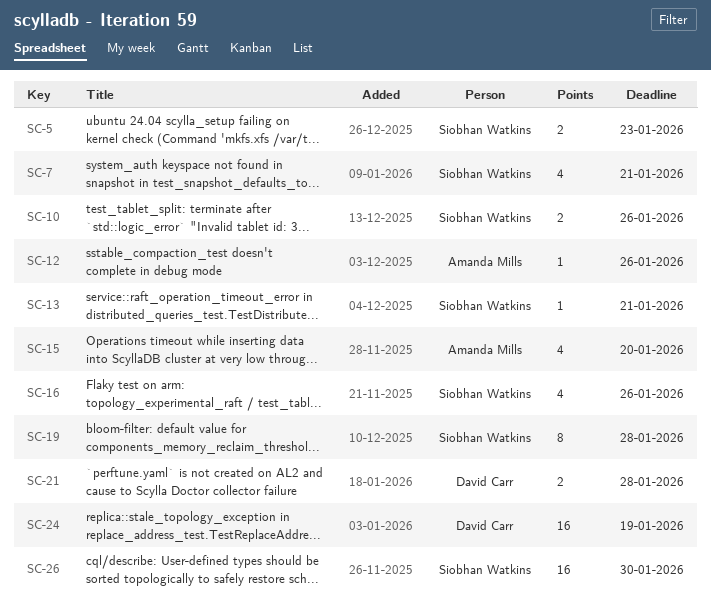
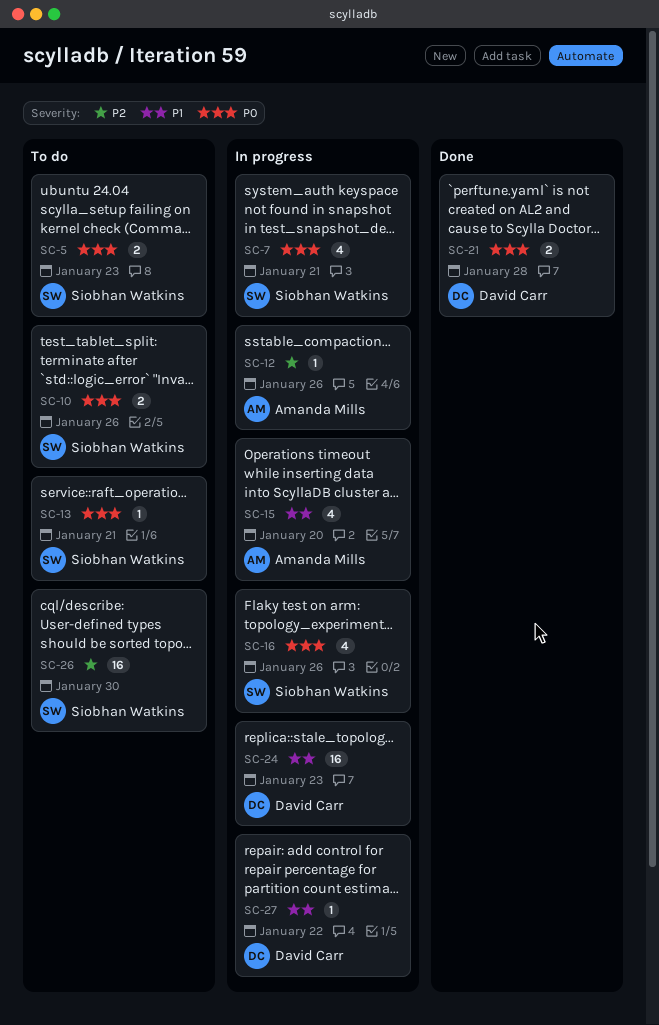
SC-19: present -> none
SC-24, due: Jan 19 -> Jan 23
SC-27: none -> present

